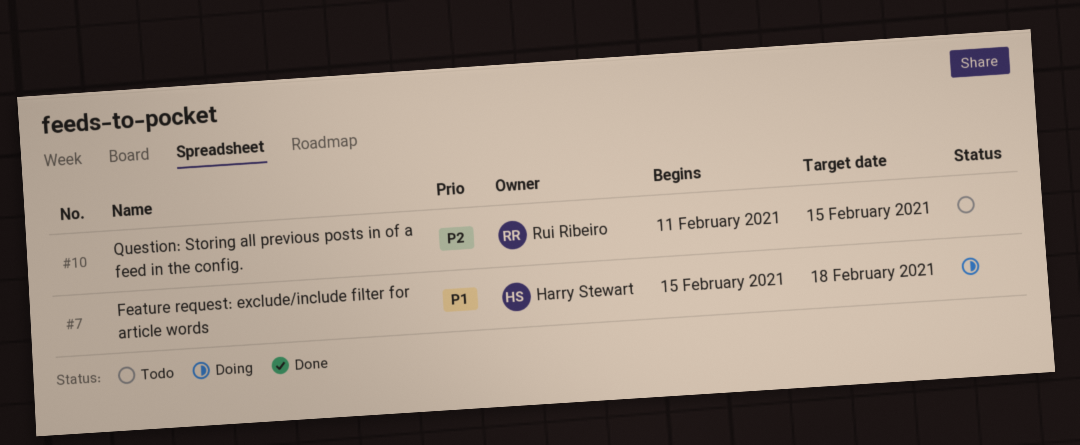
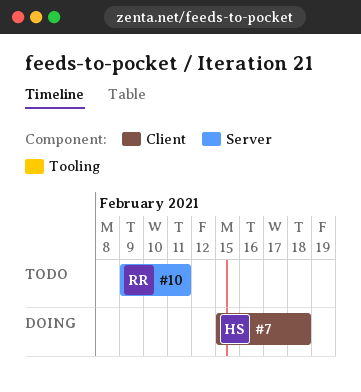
#10, start: Feb 11 -> Feb 9
#10, due: Feb 15 -> Feb 11

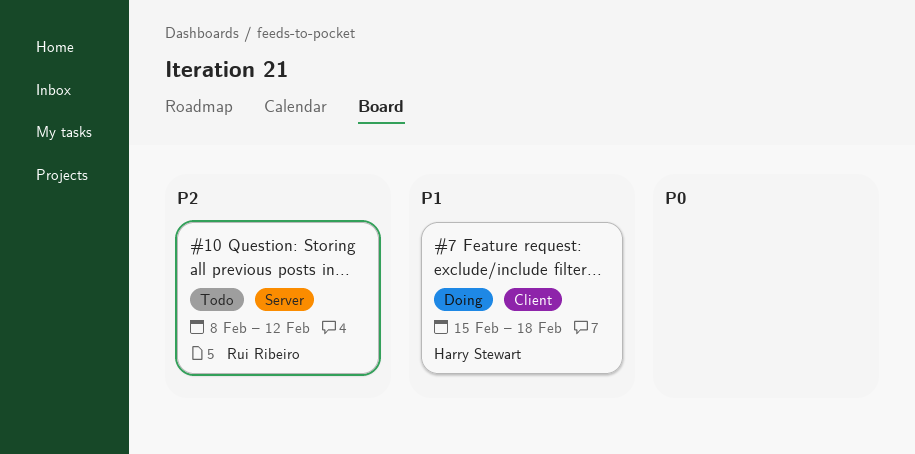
#10, start: Feb 9 -> Feb 8
#10, due: Feb 11 -> Feb 12

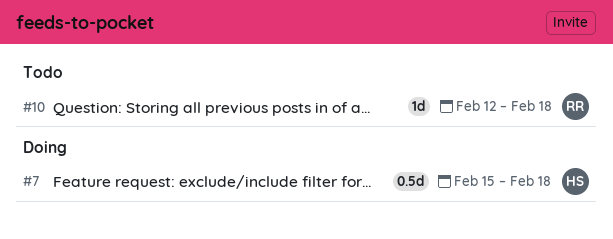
#10, start: Feb 8 -> Feb 12
#10, due: Feb 12 -> Feb 18

